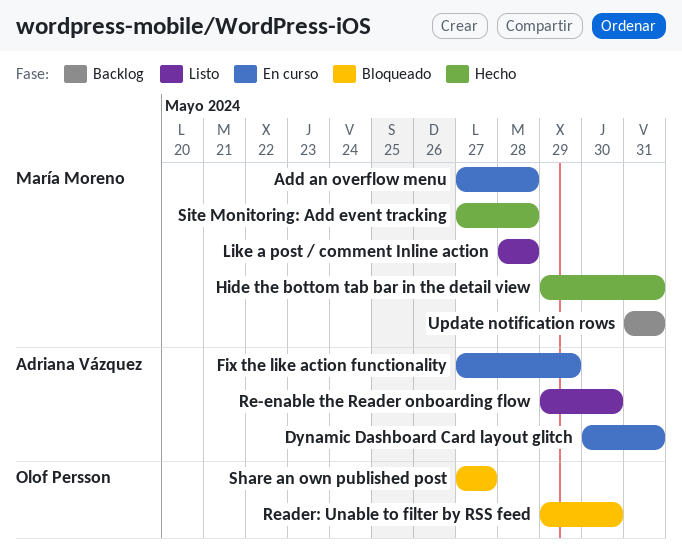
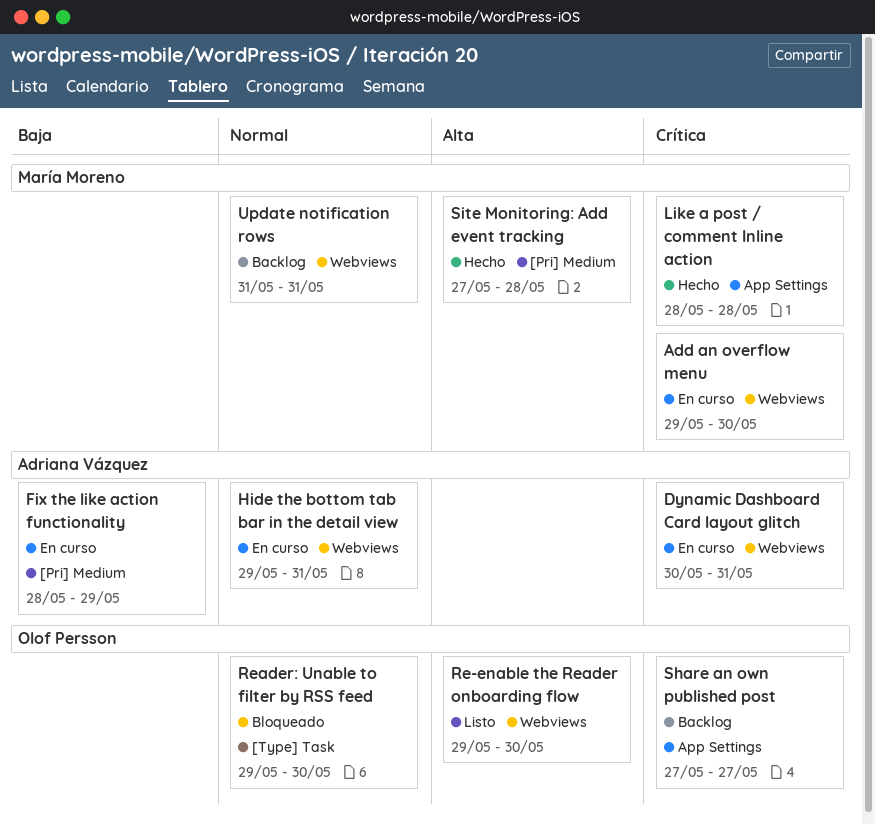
Add an overflow menu, start: May 27 -> May 29
Add an overflow menu, due: May 28 -> May 30
Fix the like action functionality, start: May 27 -> May 28
Hide the bottom tab bar in the detail view, status: Hecho -> En curso
Hide the bottom tab bar in the detail view, owner: María Moreno -> Adriana Vázquez
Like a post / comment Inline action, status: Listo -> Hecho
Re-enable the Reader onboarding flow, owner: Adriana Vázquez -> Olof Persson
Share an own published post, status: Bloqueado -> Backlog

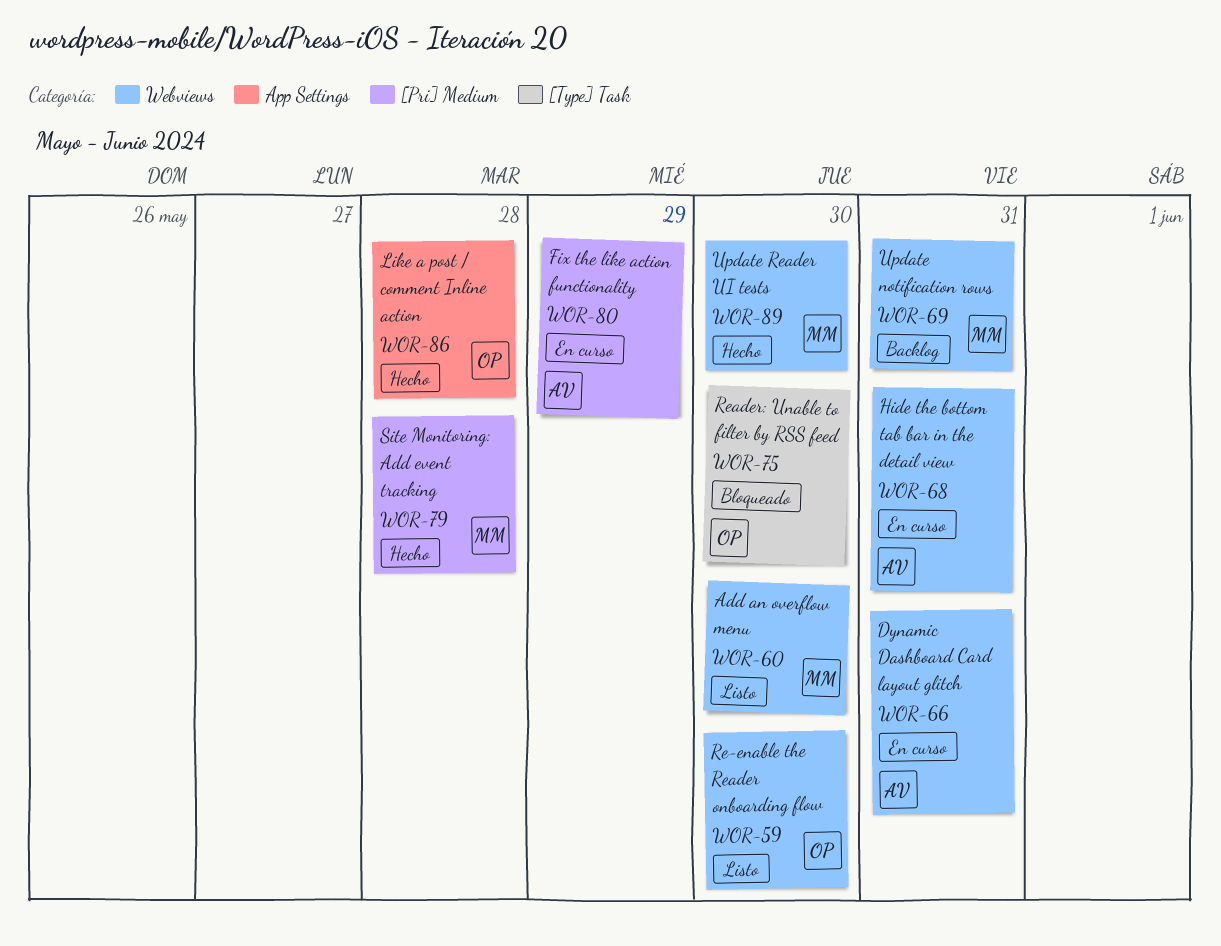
Add an overflow menu, status: En curso -> Listo
Like a post / comment Inline action, owner: María Moreno -> Olof Persson
Share an own published post: present -> none
Update Reader UI tests: none -> present

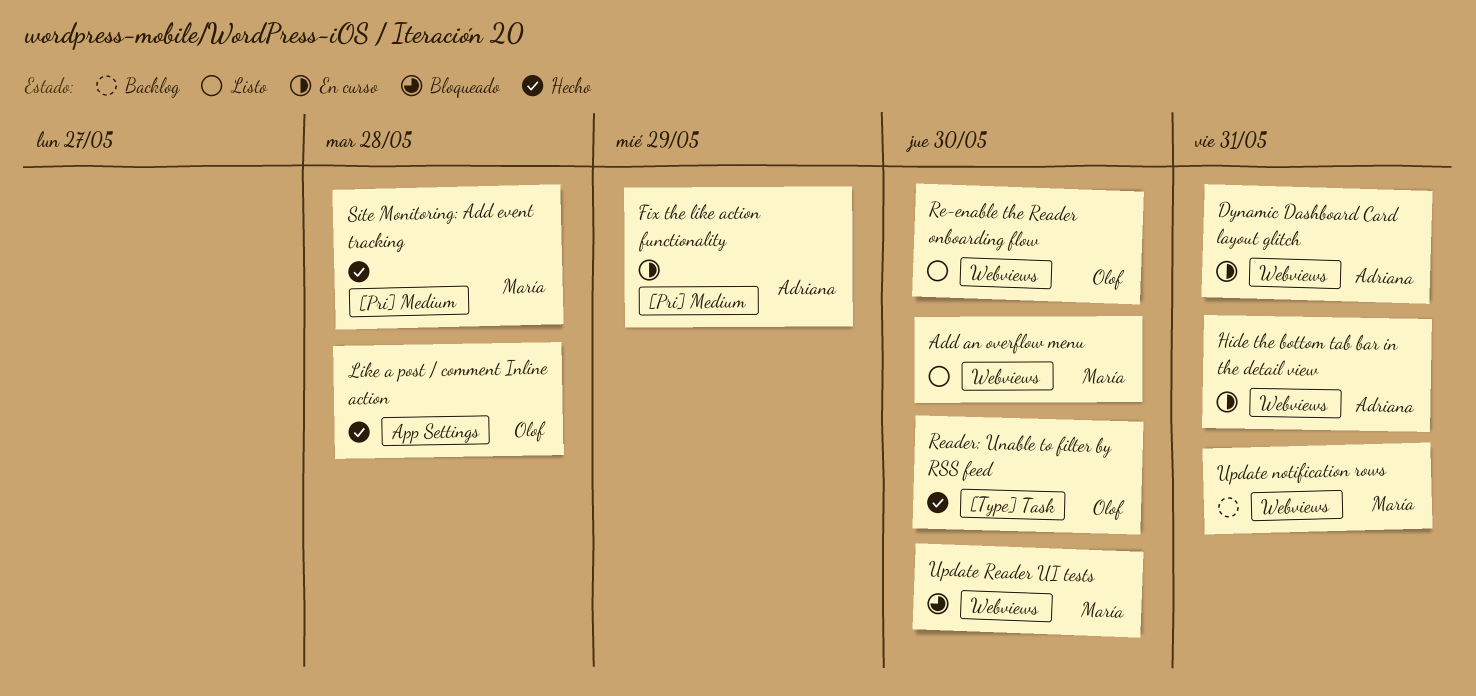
Reader: Unable to filter by RSS feed, status: Bloqueado -> Hecho
Update Reader UI tests, status: Hecho -> Bloqueado

